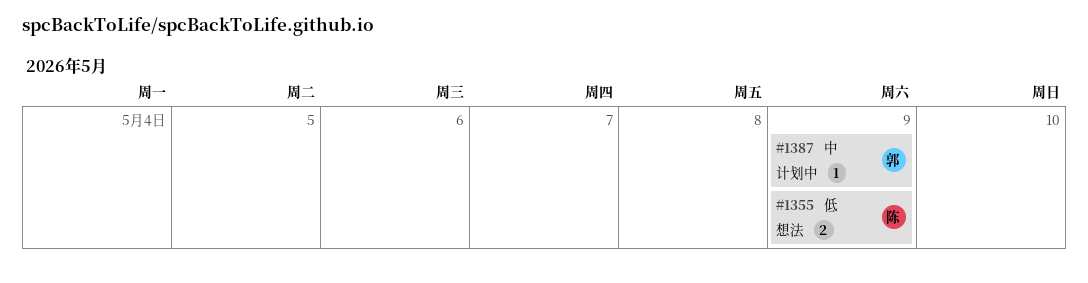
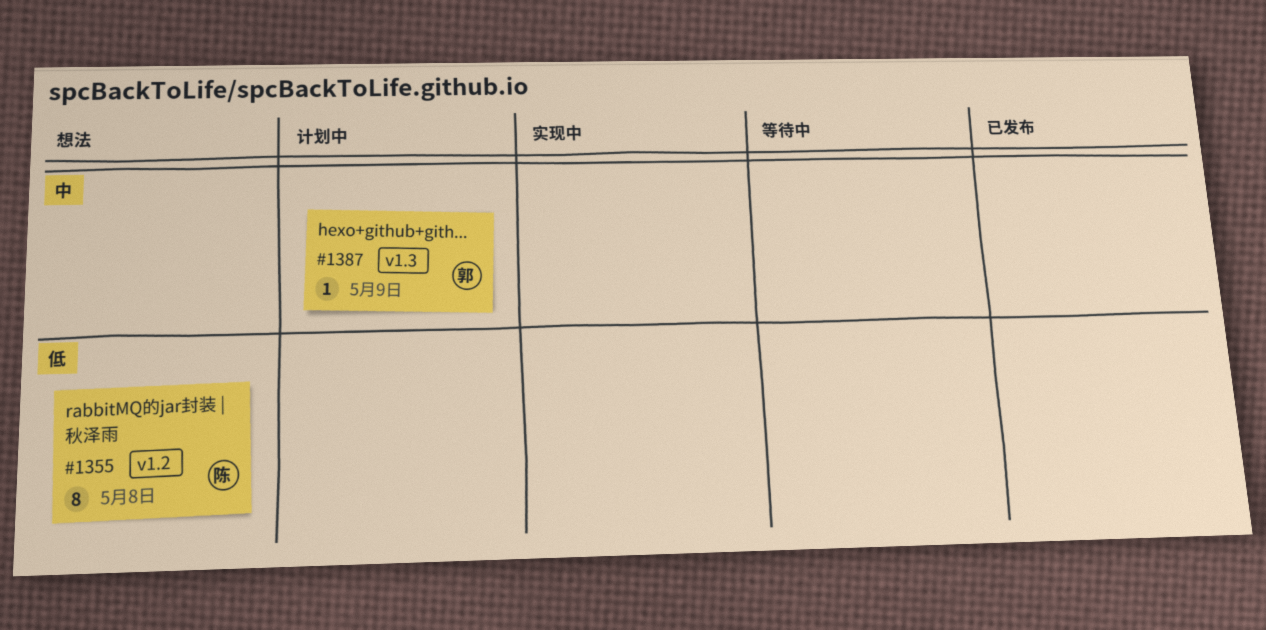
#1355, estimate: 2 -> 8
#1355, due: May 9 -> May 8

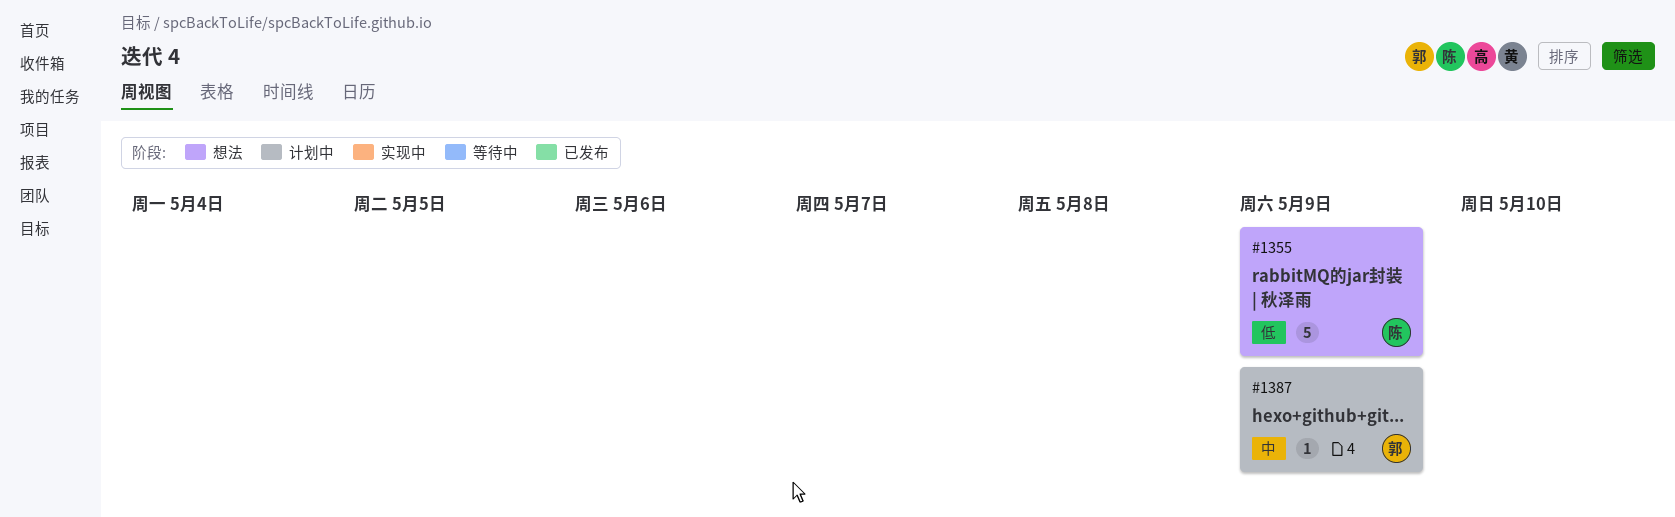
#1355, estimate: 8 -> 5
#1355, due: May 8 -> May 9

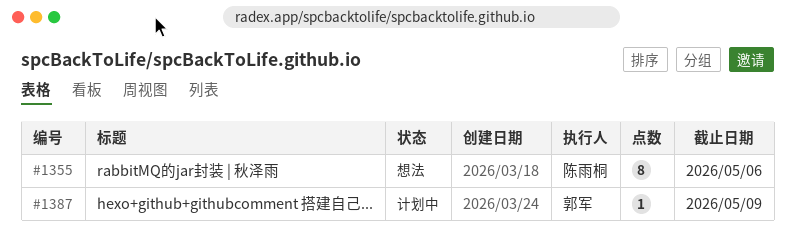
#1355, estimate: 5 -> 8
#1355, due: May 9 -> May 6

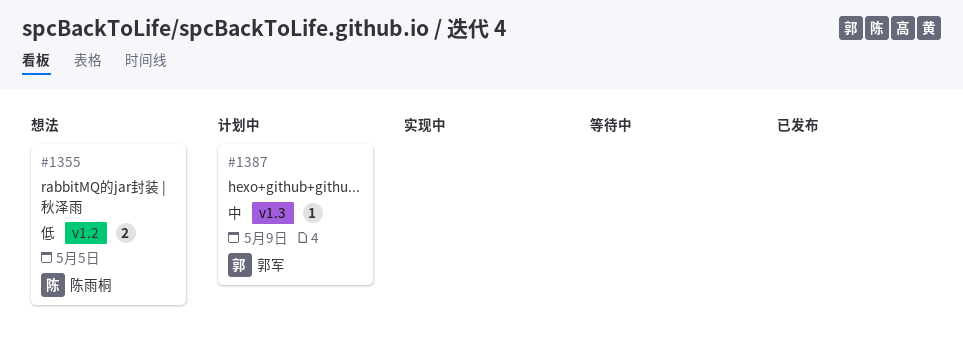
#1355, estimate: 8 -> 2
#1355, due: May 6 -> May 5

